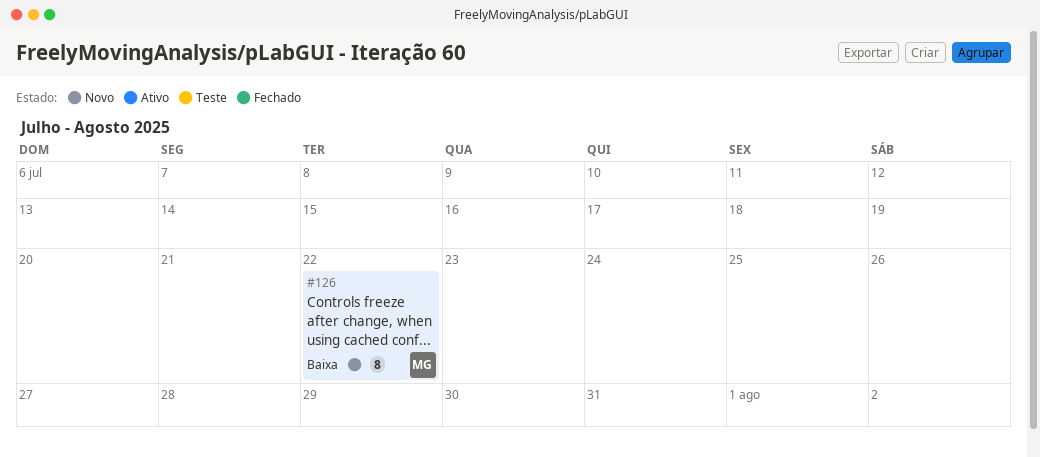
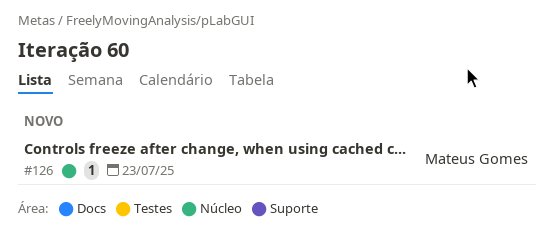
#126, estimate: 8 -> 1
#126, due: Jul 22 -> Jul 23

